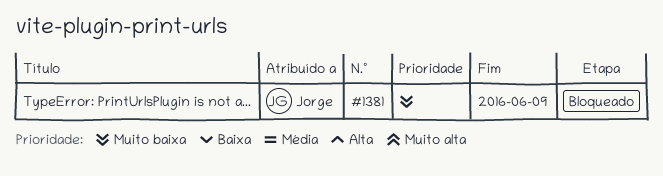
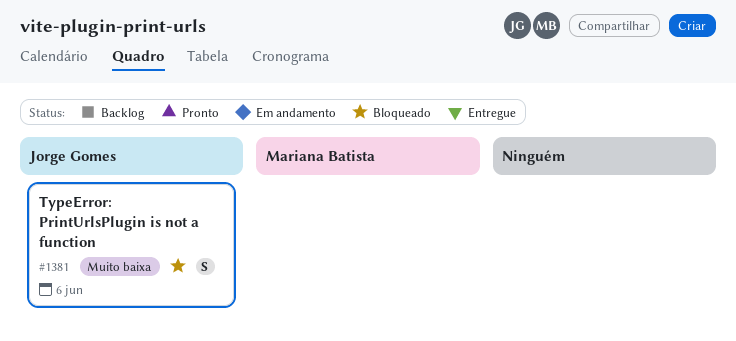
#1381, due: Jun 9 -> Jun 6

